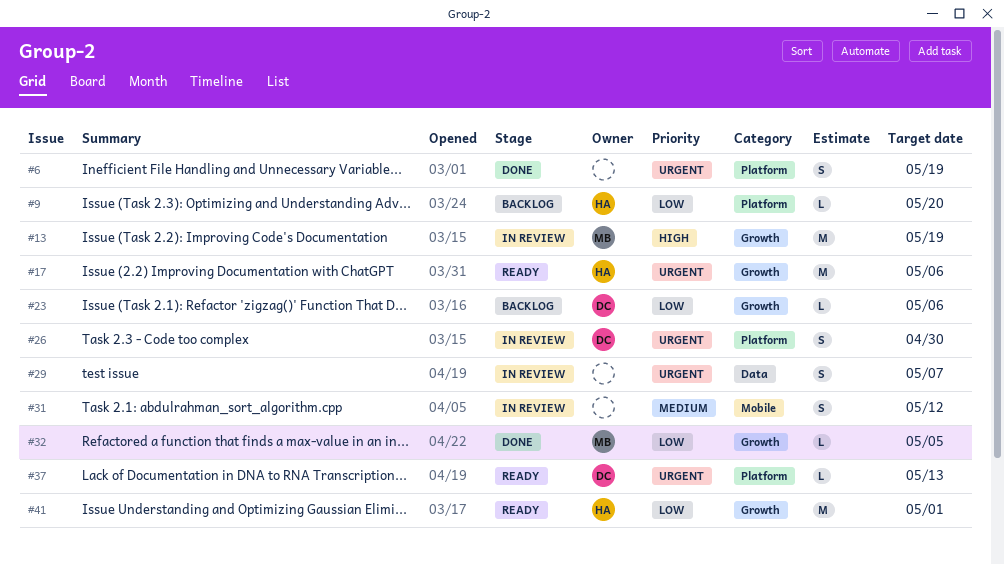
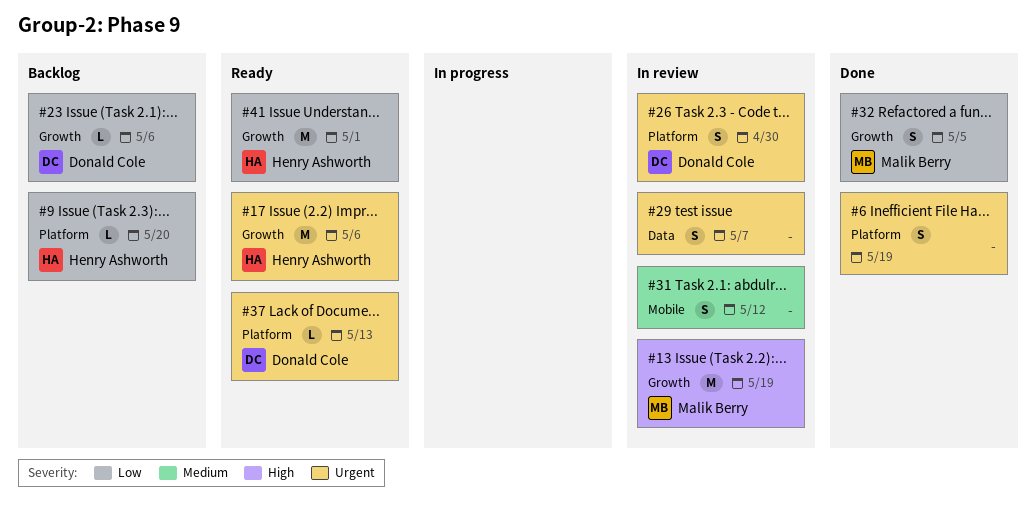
#32, estimate: L -> S

